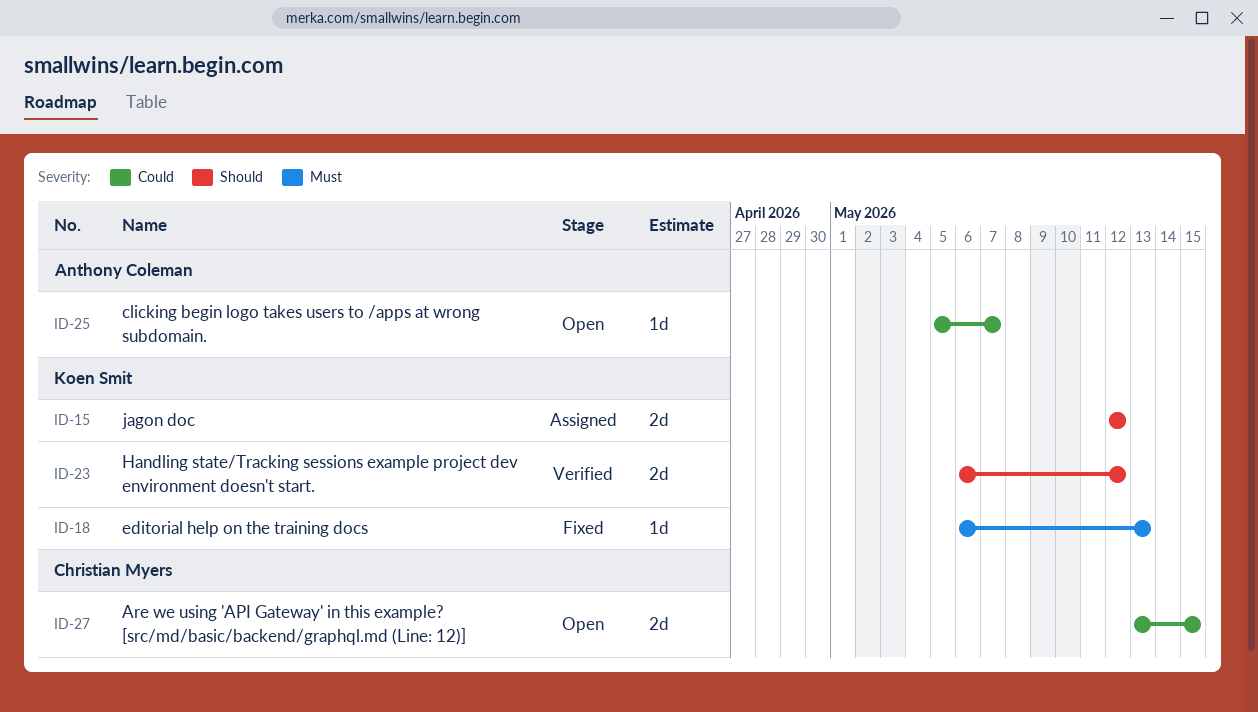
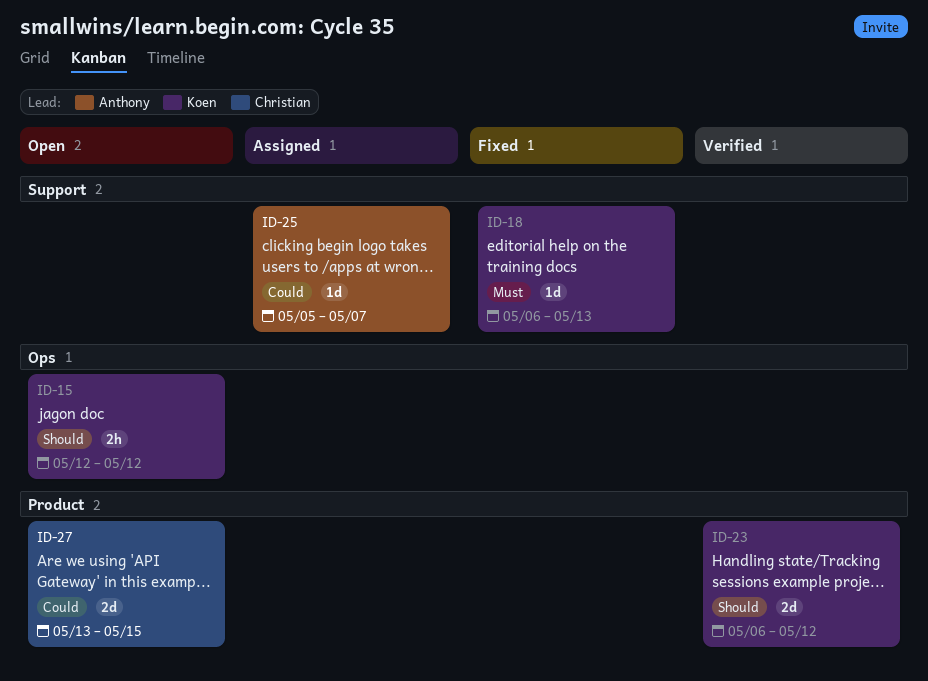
ID-15, status: Assigned -> Open
ID-15, estimate: 2d -> 2h
ID-25, status: Open -> Assigned

